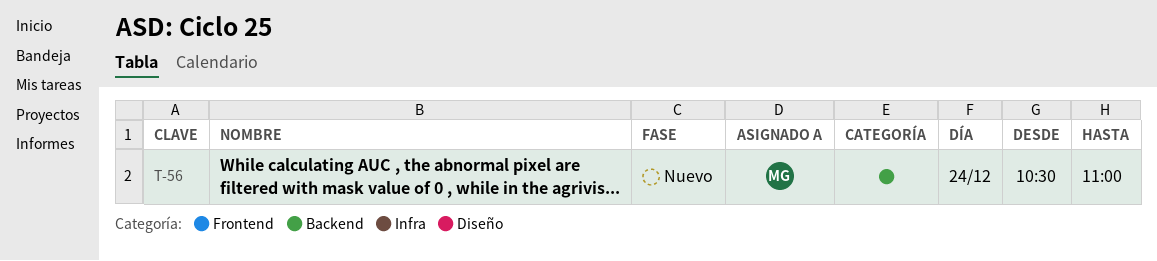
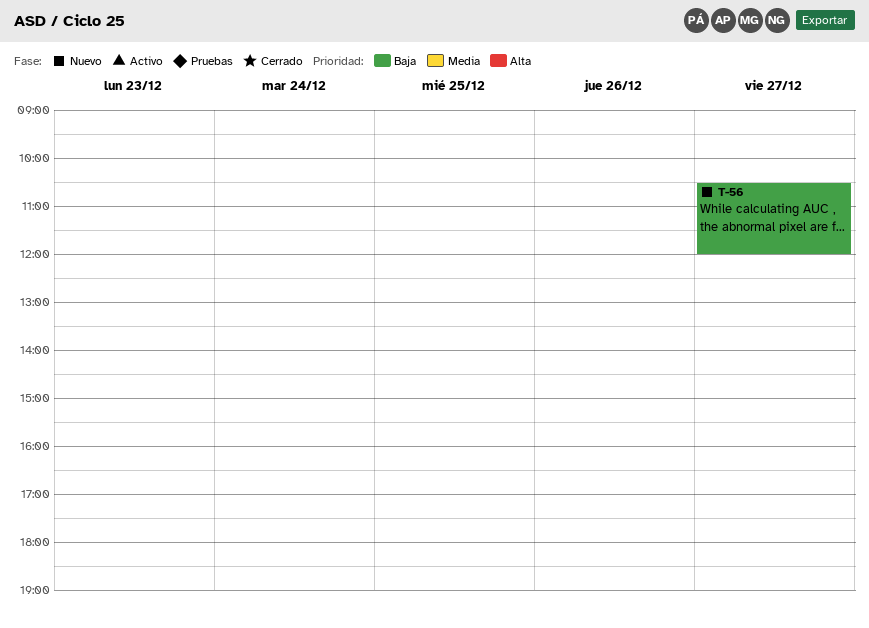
T-56, day: Dec 24 -> Dec 27
T-56, ends: 11:00 -> 12:00

